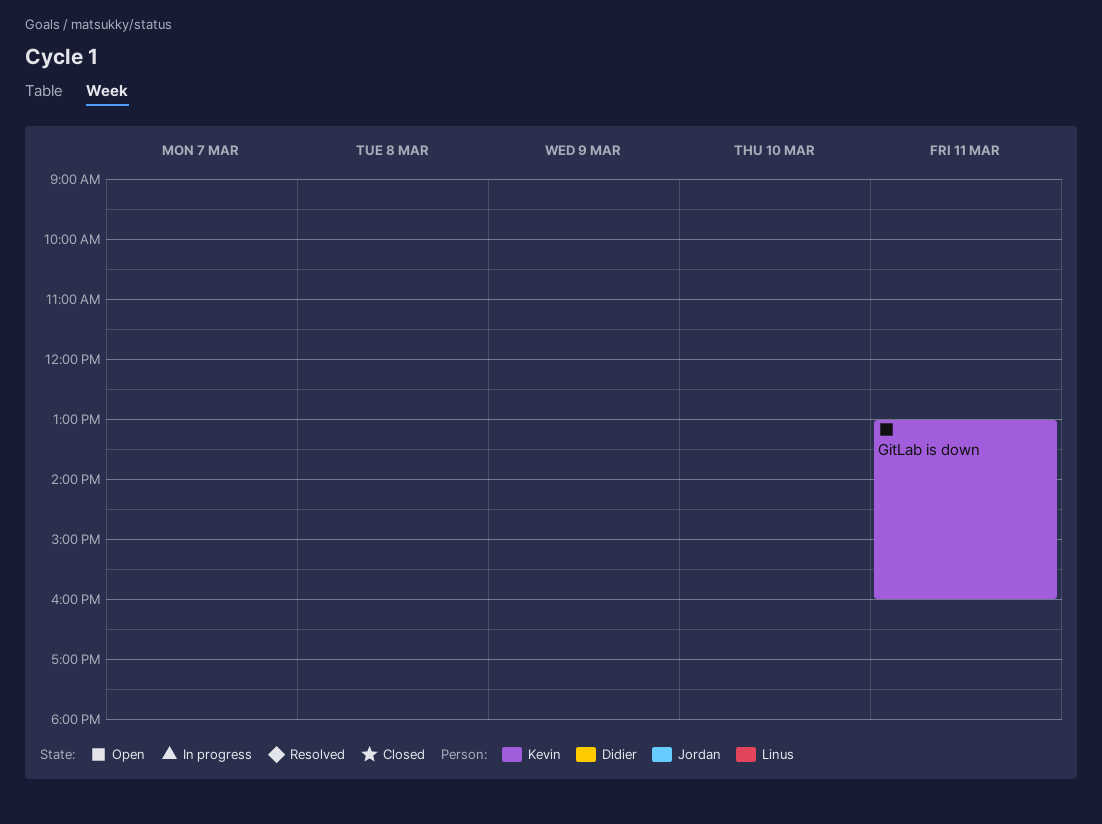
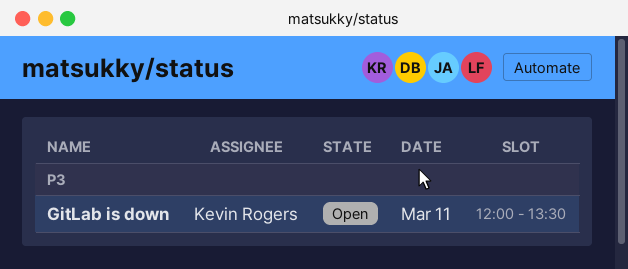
GitLab is down, begins: 13:00 -> 12:00
GitLab is down, ends: 16:00 -> 13:30

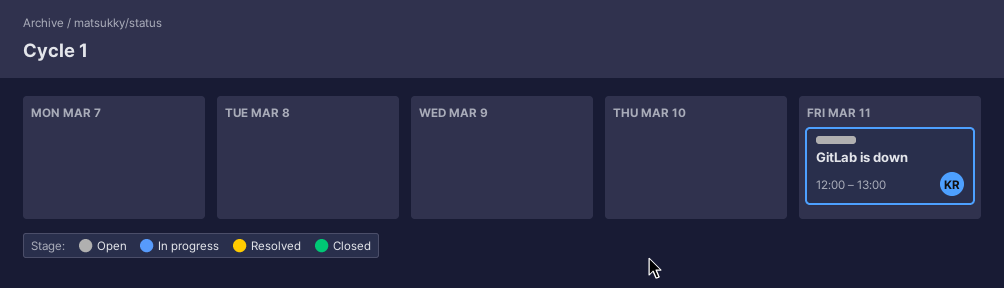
GitLab is down, ends: 13:30 -> 13:00

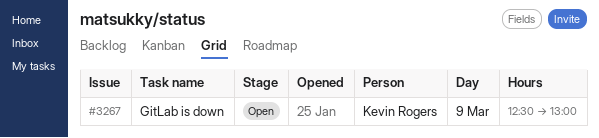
GitLab is down, day: Mar 11 -> Mar 9
GitLab is down, begins: 12:00 -> 12:30

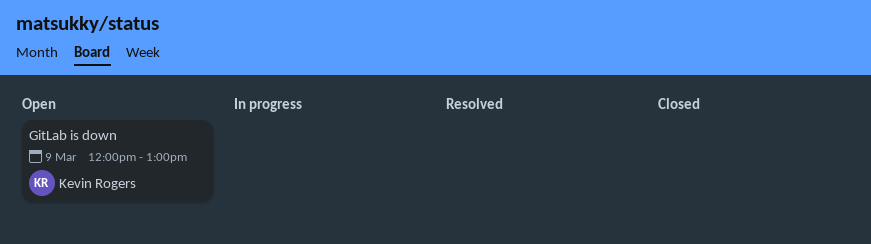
GitLab is down, begins: 12:30 -> 12:00

